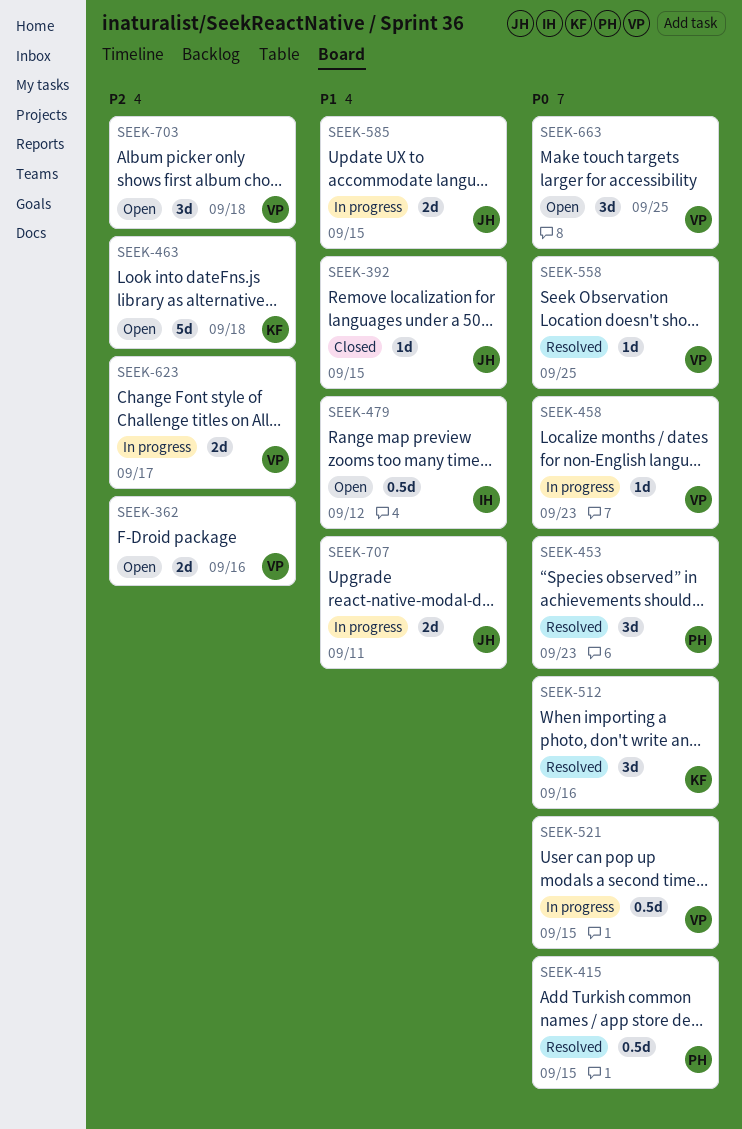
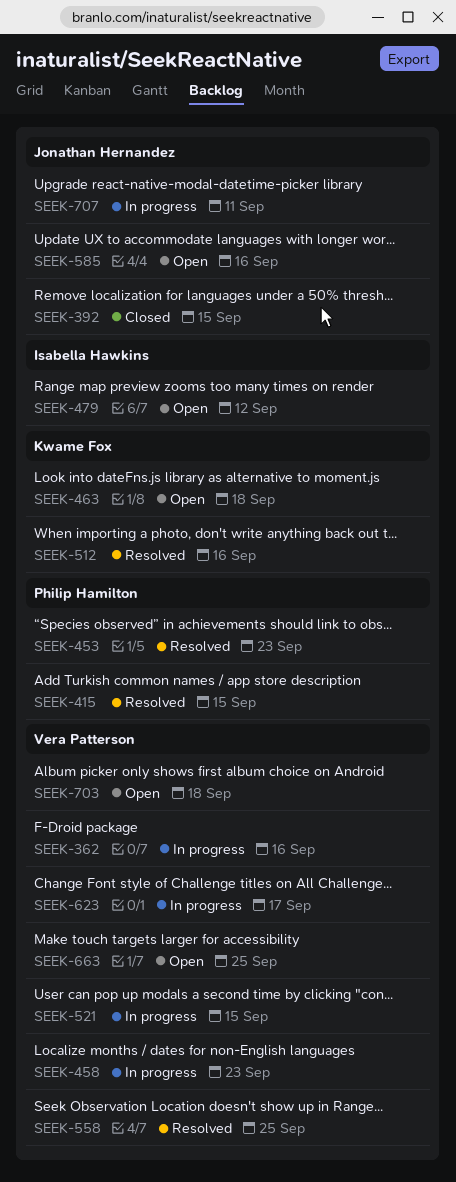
SEEK-362, status: Open -> In progress
SEEK-585, status: In progress -> Open
SEEK-585, due: Sep 15 -> Sep 16

